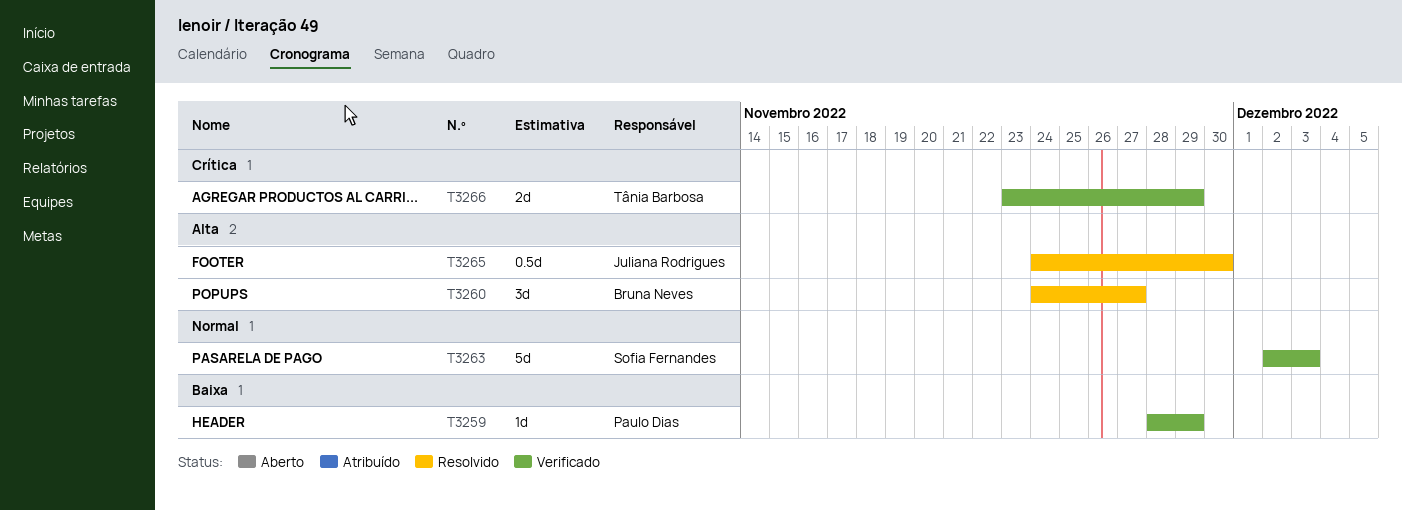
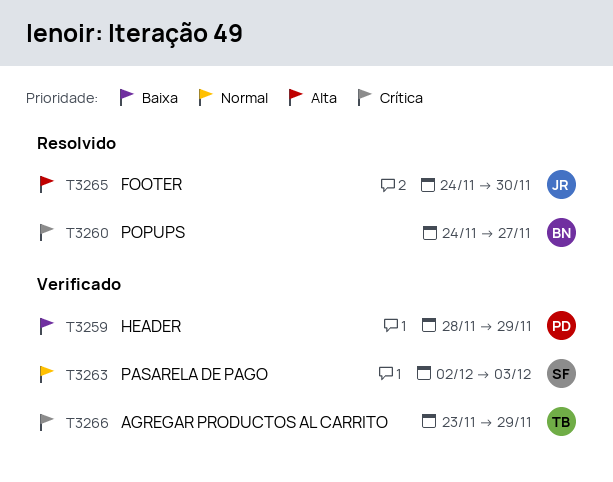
T3260, priority: Alta -> Crítica

